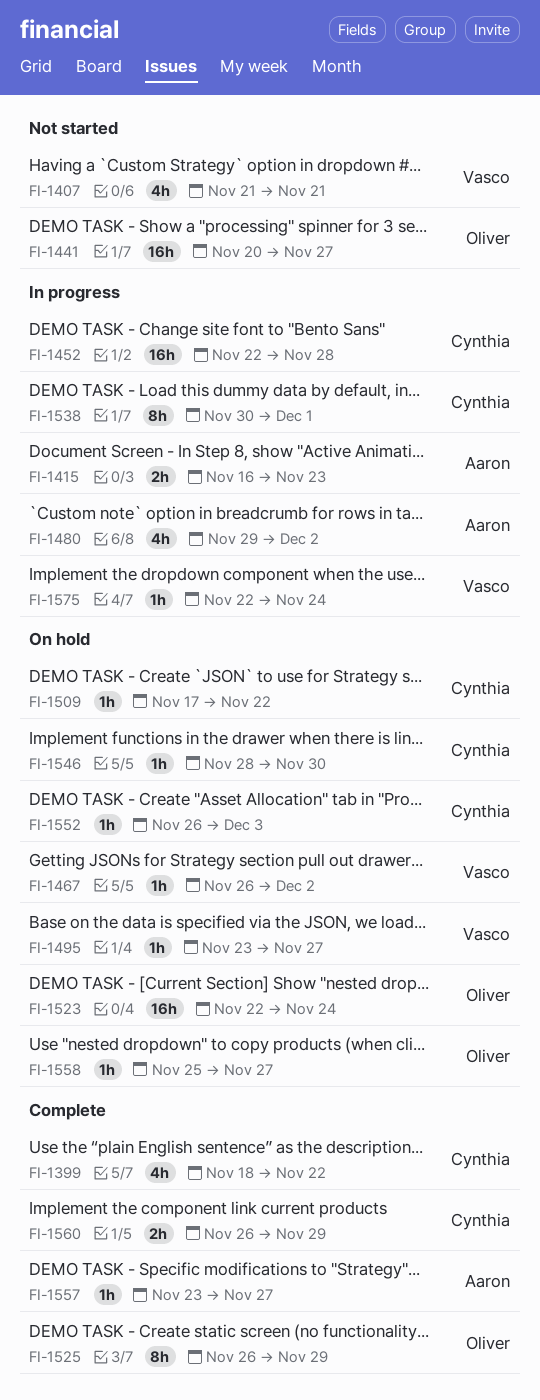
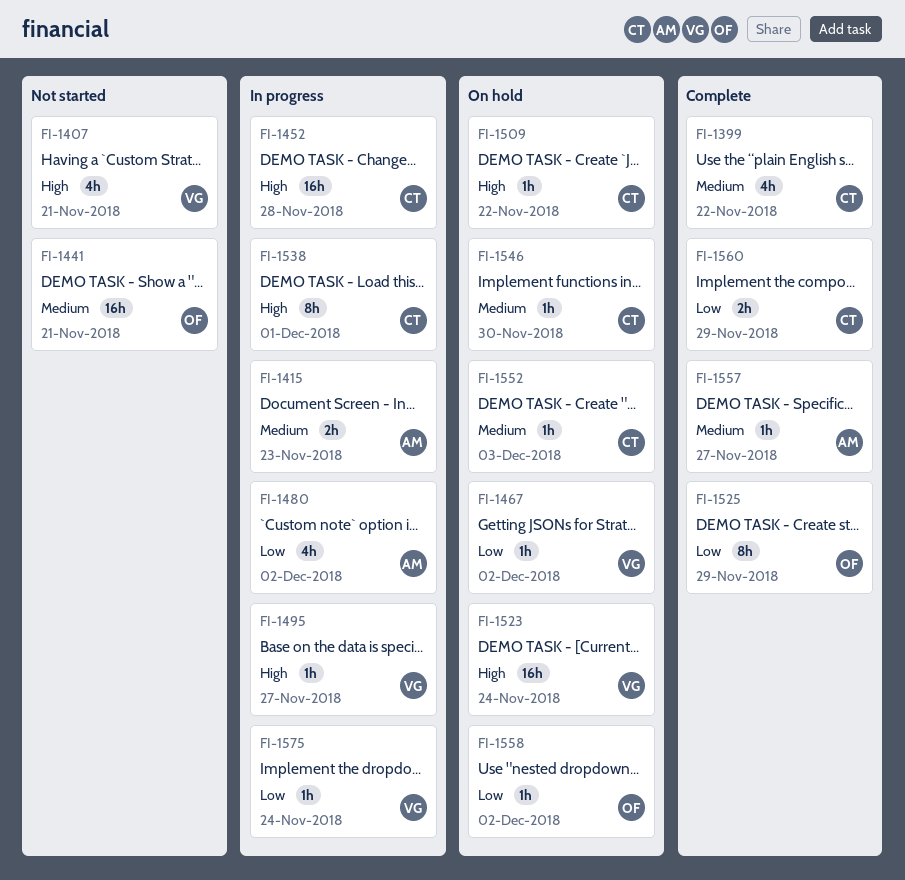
FI-1441, due: Nov 27 -> Nov 21
FI-1495, status: On hold -> In progress
FI-1523, owner: Oliver -> Vasco
FI-1558, due: Nov 27 -> Dec 2

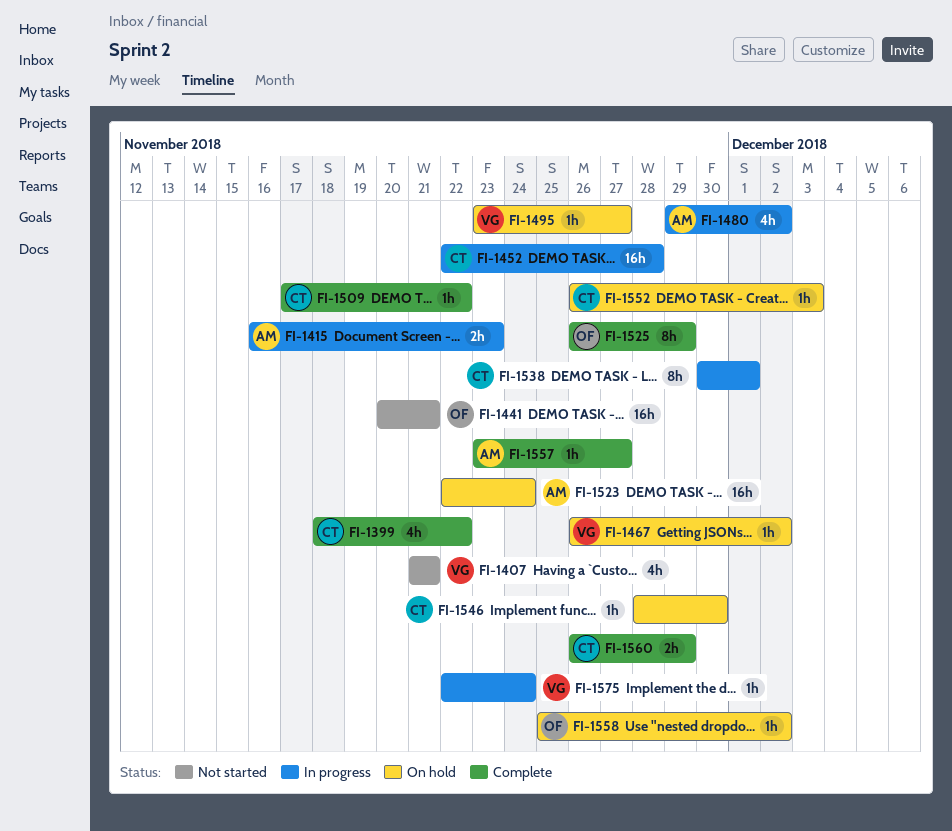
FI-1495, status: In progress -> On hold
FI-1509, status: On hold -> Complete
FI-1523, owner: VG -> AM

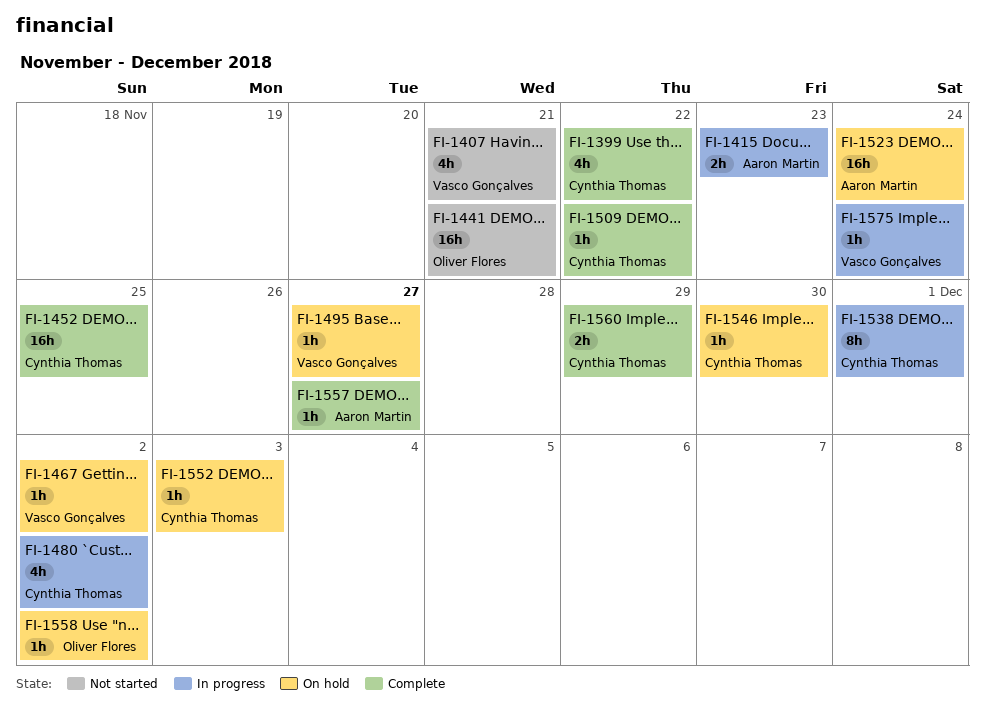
FI-1452, status: In progress -> Complete
FI-1452, due: Nov 28 -> Nov 25
FI-1480, owner: Aaron Martin -> Cynthia Thomas
FI-1525: present -> none

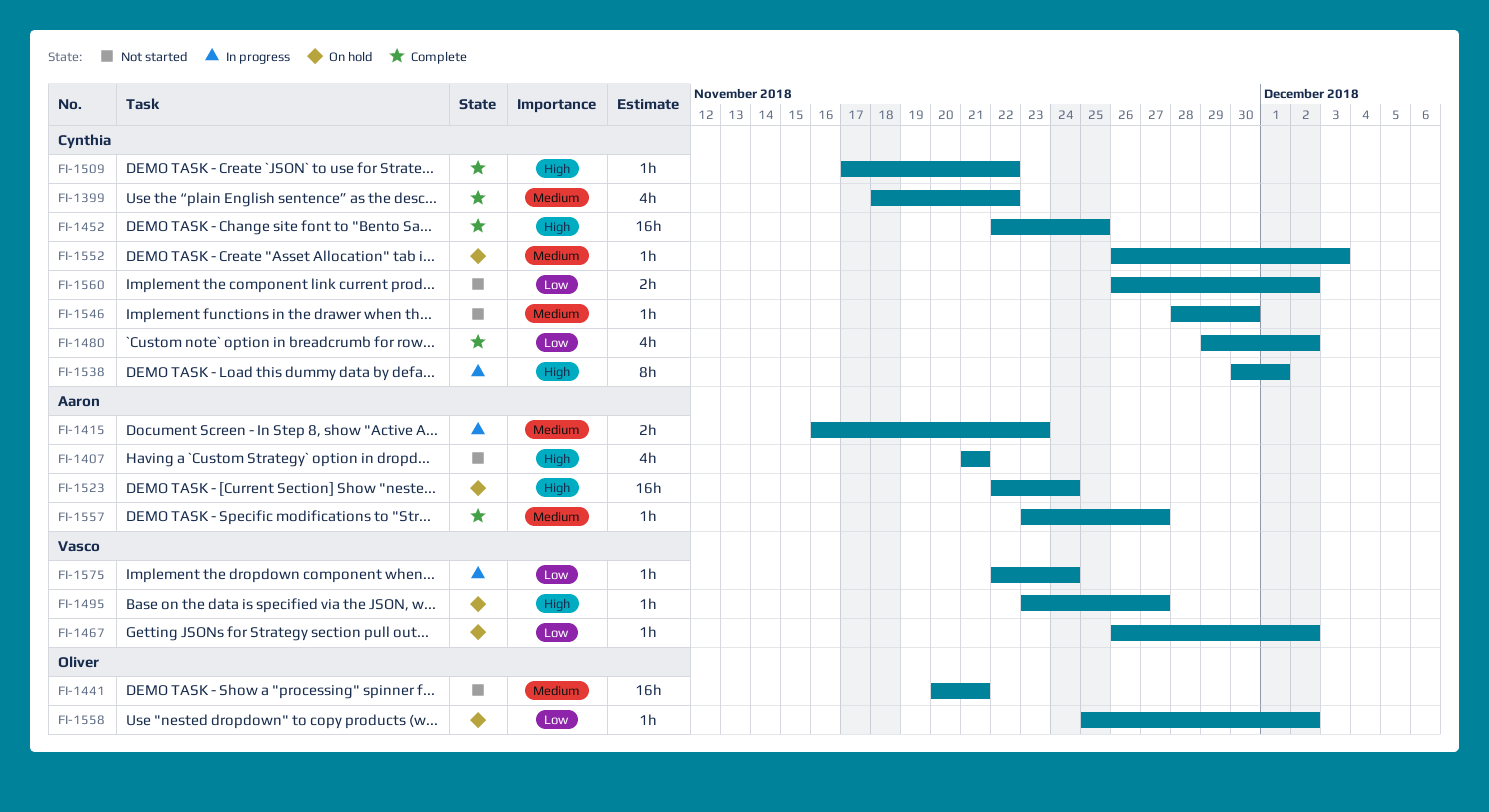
FI-1407, owner: Vasco Gonçalves -> Aaron Martin
FI-1480, status: In progress -> Complete
FI-1546, status: On hold -> Not started
FI-1560, status: Complete -> Not started
FI-1560, due: Nov 29 -> Dec 2

